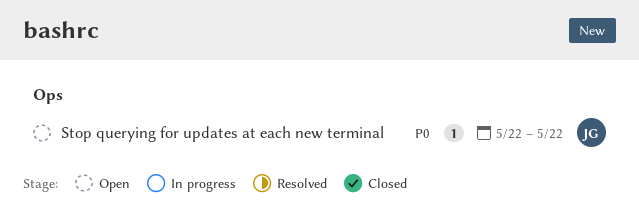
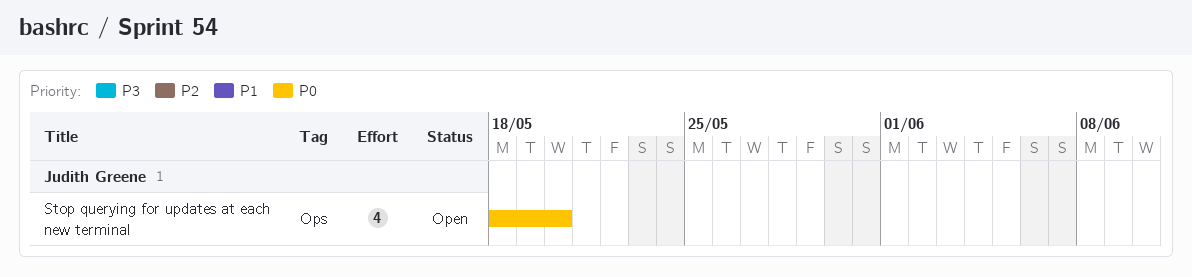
Stop querying for updates at each new terminal, estimate: 1 -> 4
Stop querying for updates at each new terminal, start: May 22 -> May 18
Stop querying for updates at each new terminal, due: May 22 -> May 20

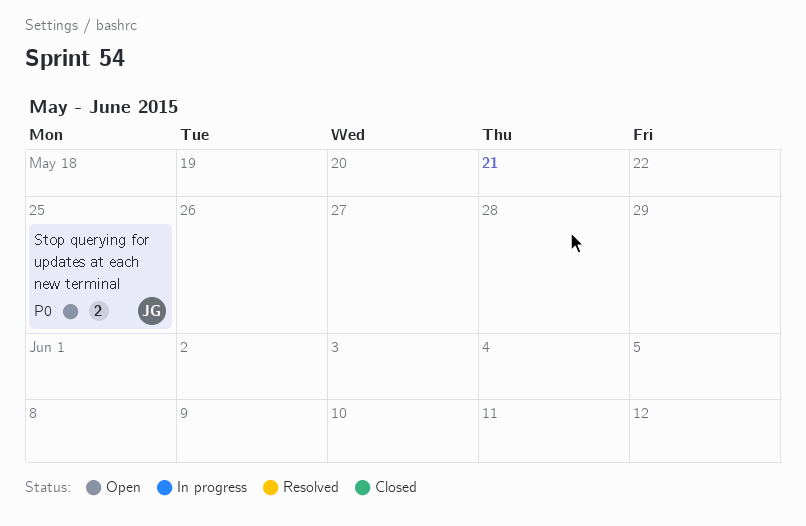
Stop querying for updates at each new terminal, estimate: 4 -> 2
Stop querying for updates at each new terminal, due: May 20 -> May 25

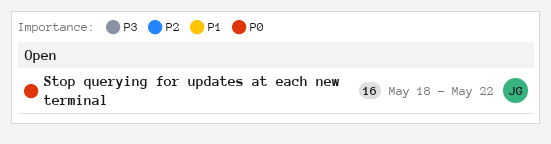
Stop querying for updates at each new terminal, estimate: 2 -> 16
Stop querying for updates at each new terminal, due: May 25 -> May 22

